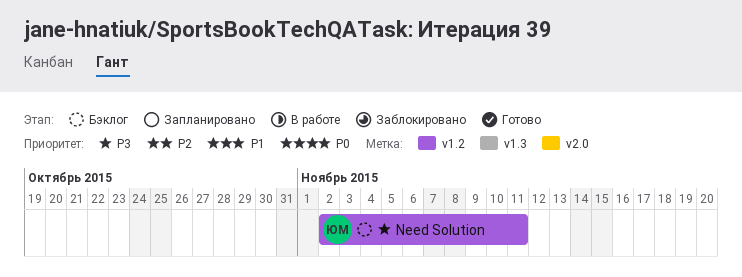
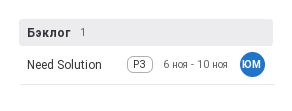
Need Solution, start: Nov 2 -> Nov 6
Need Solution, due: Nov 11 -> Nov 10

